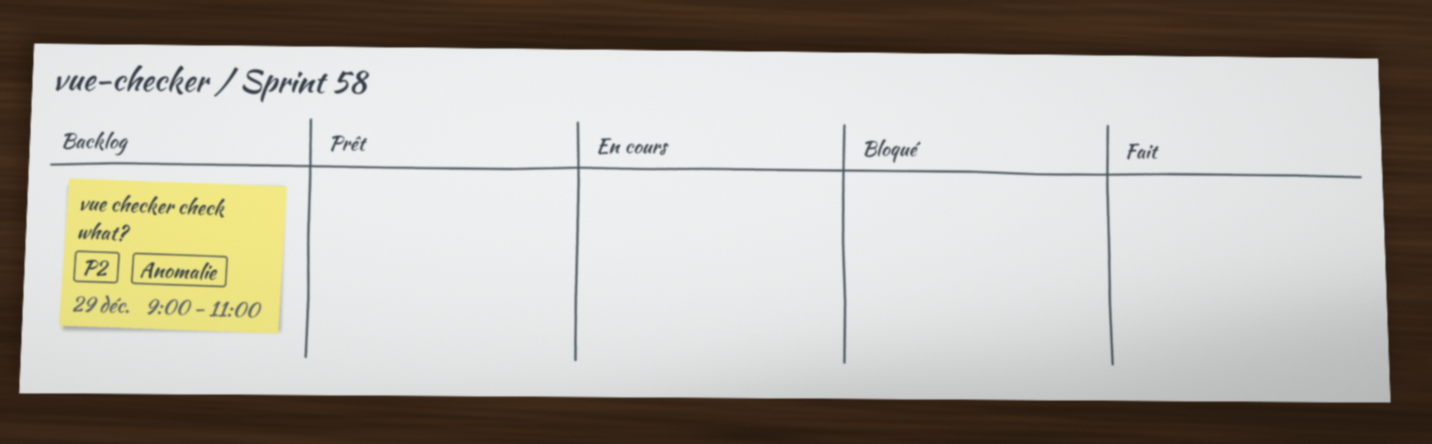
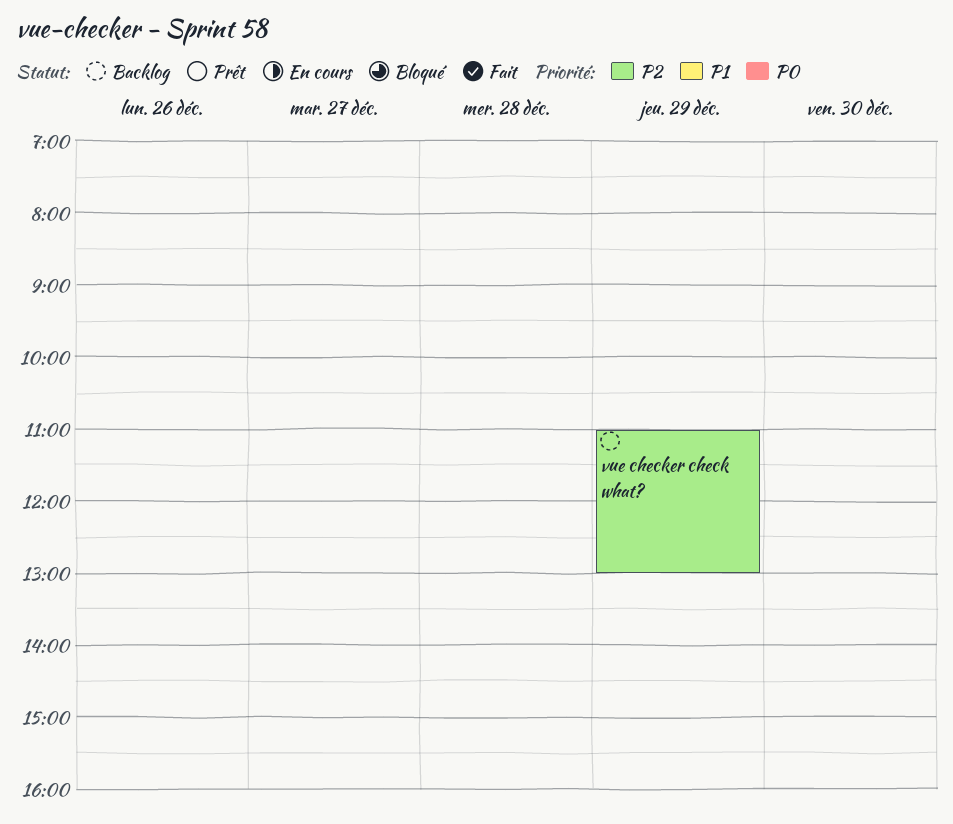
vue checker check what?, begins: 09:00 -> 11:00
vue checker check what?, ends: 11:00 -> 13:00

